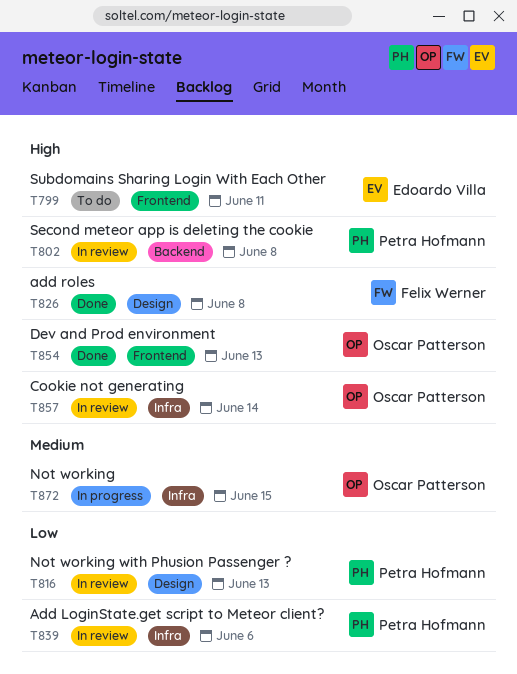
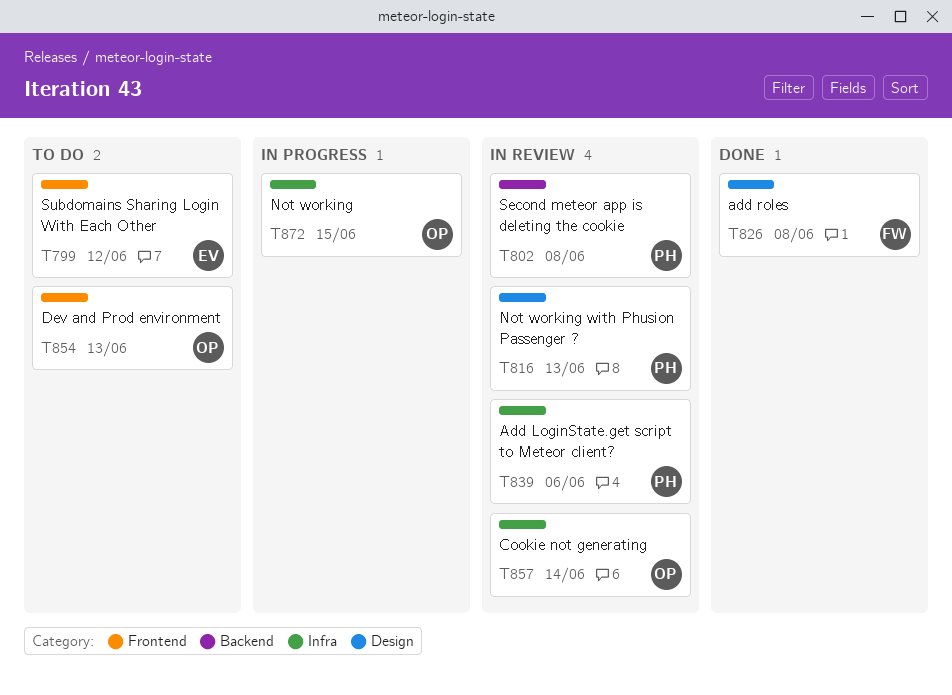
T799, due: Jun 11 -> Jun 12
T854, status: Done -> To do

